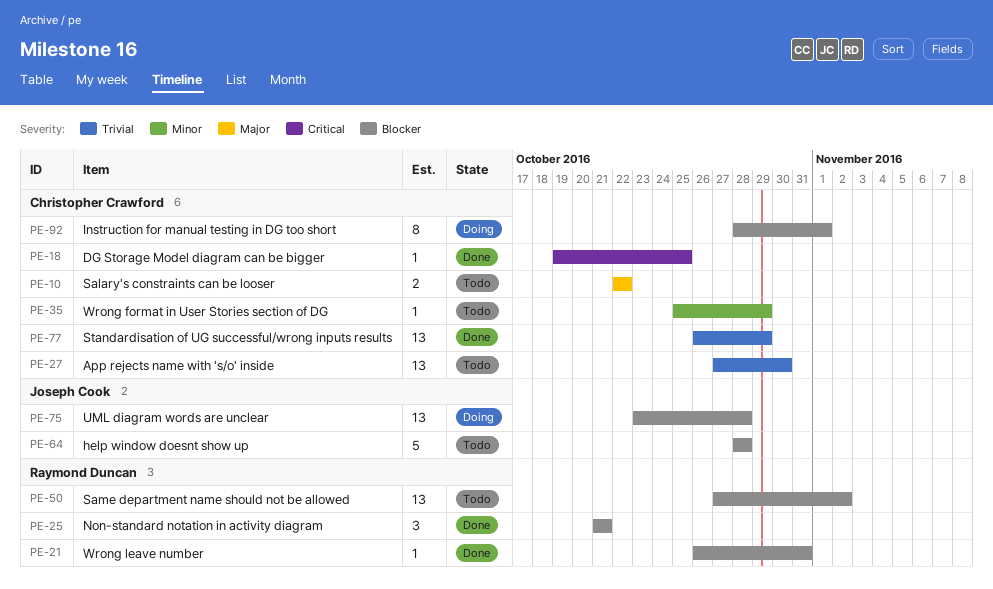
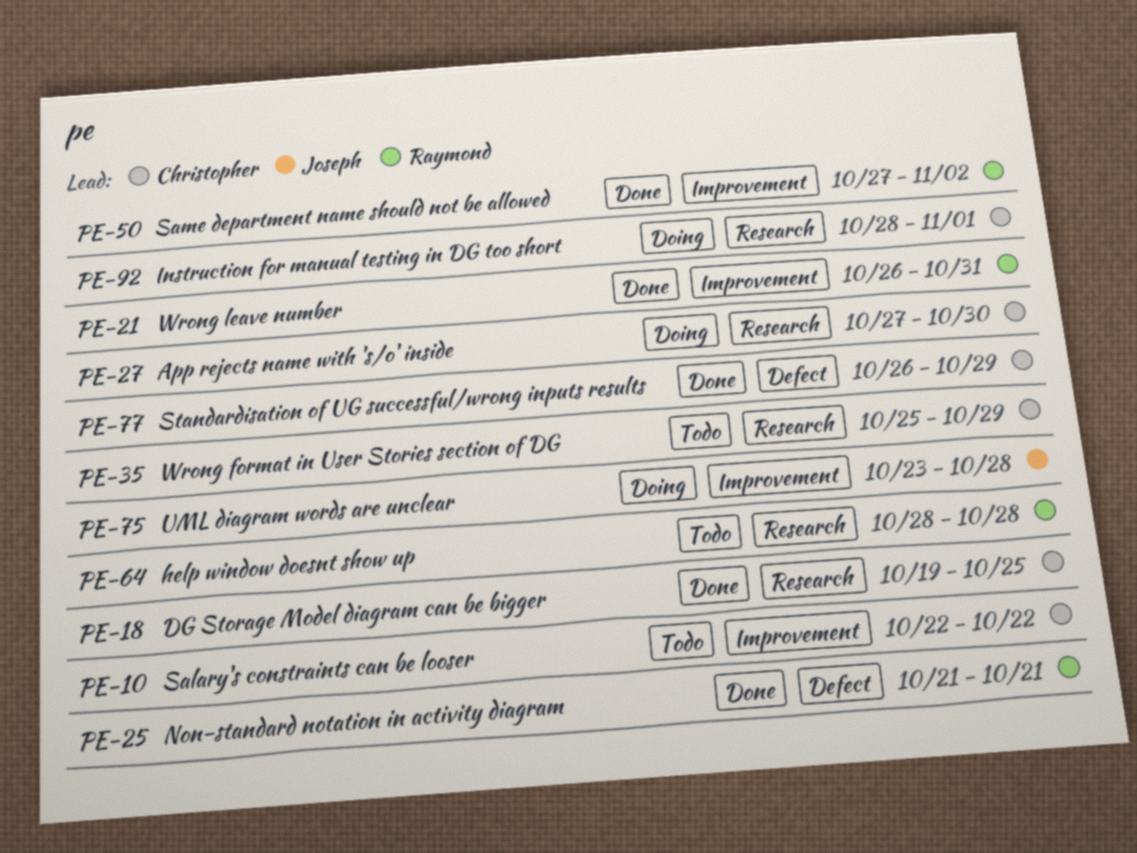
PE-27, status: Todo -> Doing
PE-50, status: Todo -> Done
PE-64, owner: Joseph Cook -> Raymond Duncan

